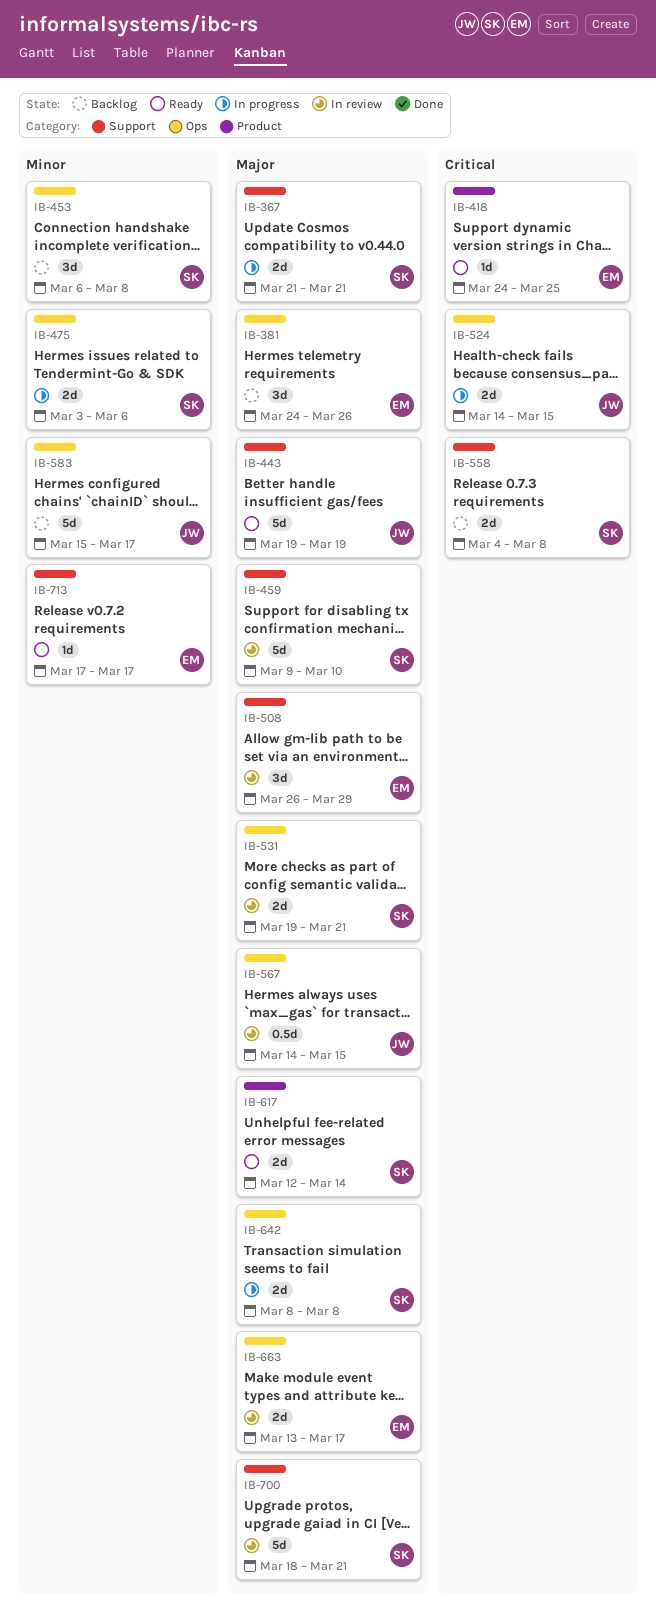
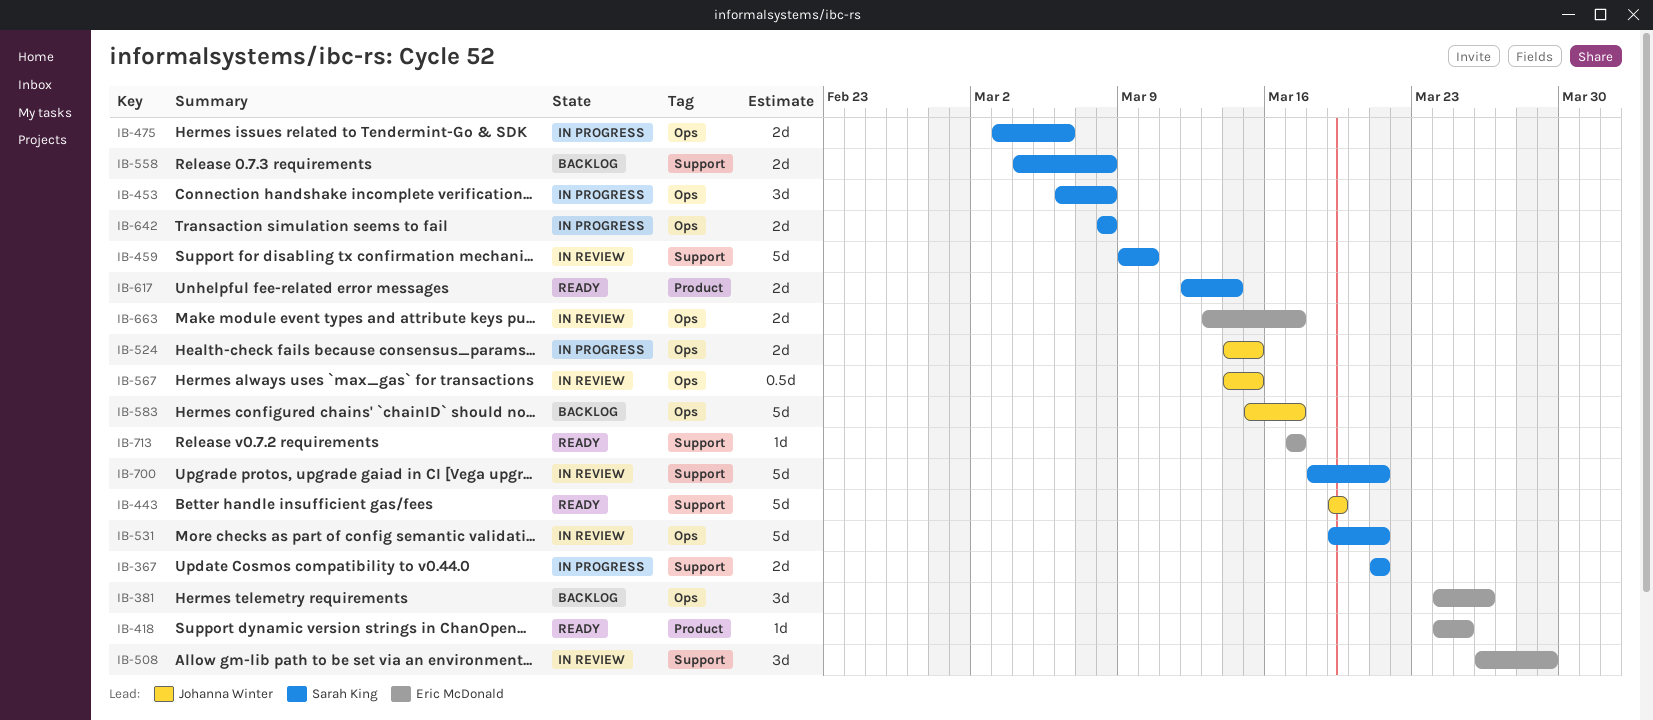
IB-453, status: Backlog -> In progress
IB-531, estimate: 2d -> 5d

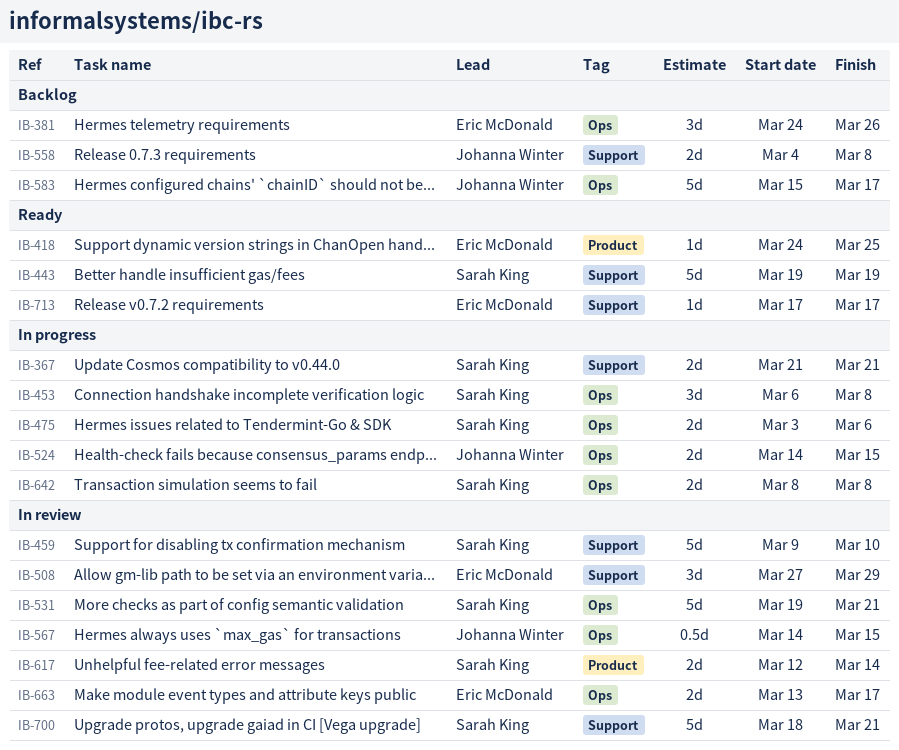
IB-443, owner: Johanna Winter -> Sarah King
IB-508, start: Mar 26 -> Mar 27
IB-558, owner: Sarah King -> Johanna Winter
IB-617, status: Ready -> In review

